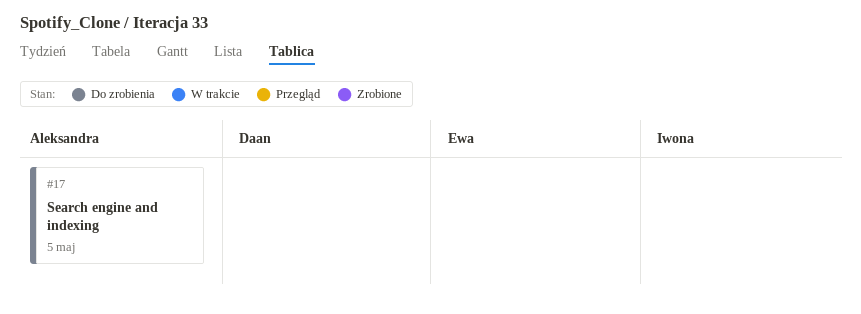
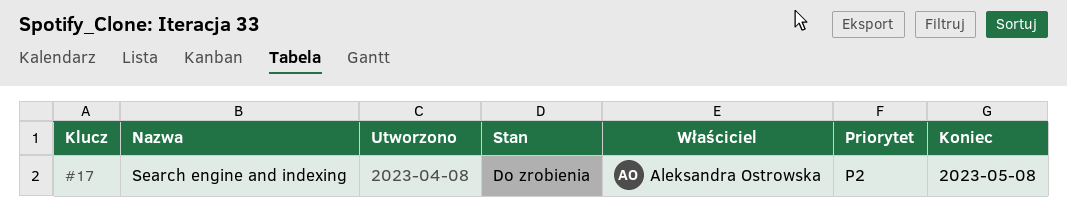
#17, due: May 5 -> May 8

